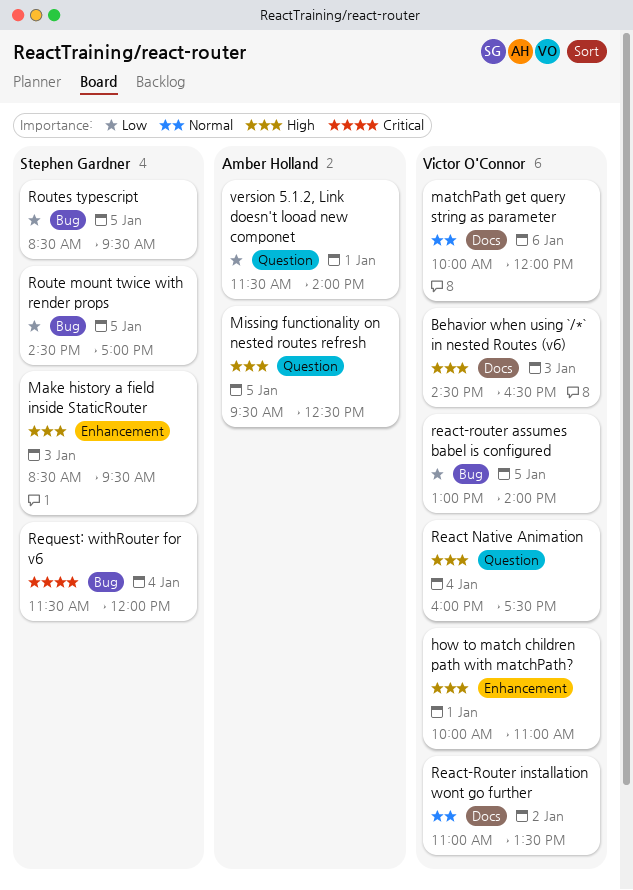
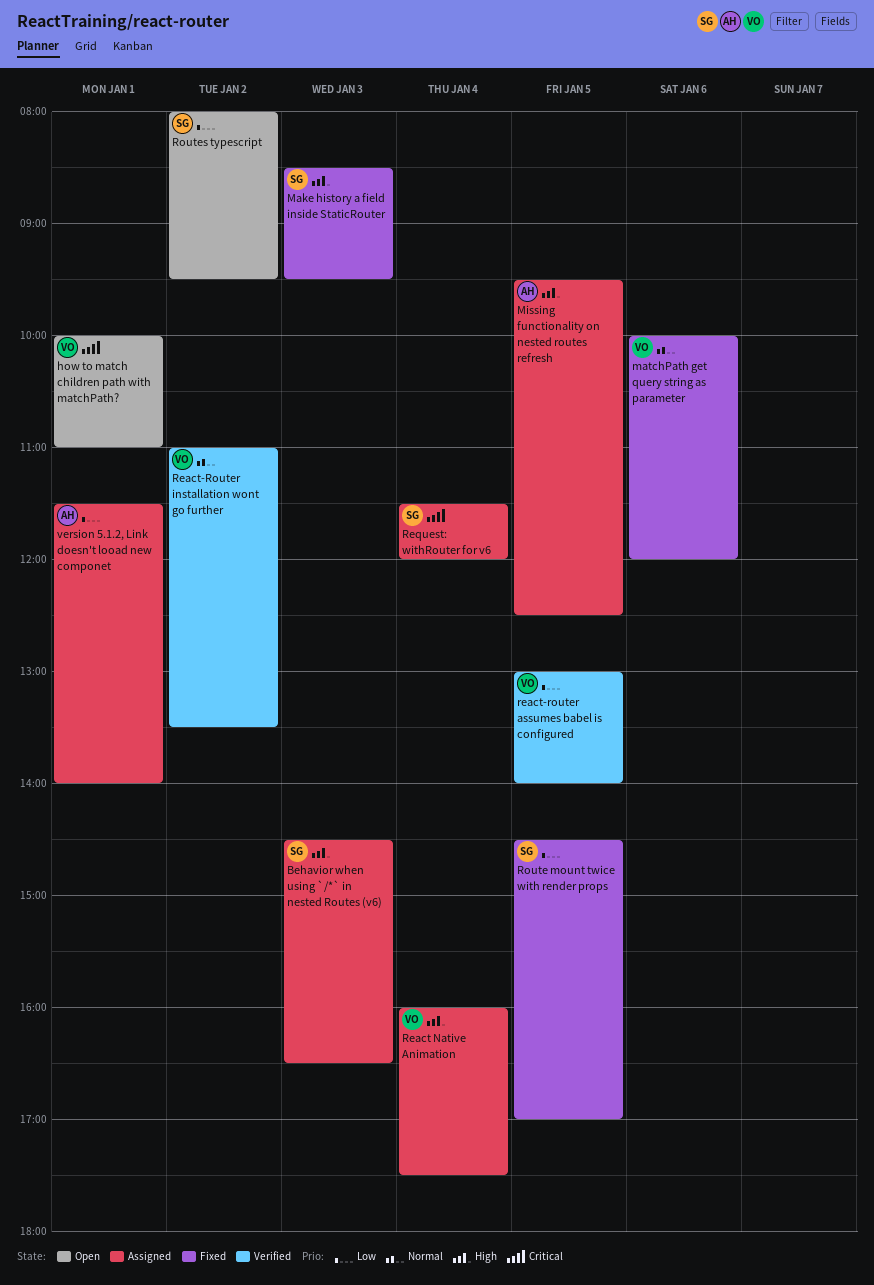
Behavior when using `/*` in nested Routes (v6), owner: Victor O'Connor -> Stephen Gardner
how to match children path with matchPath?, priority: High -> Critical
Routes typescript, day: Jan 5 -> Jan 2
Routes typescript, begins: 08:30 -> 08:00

